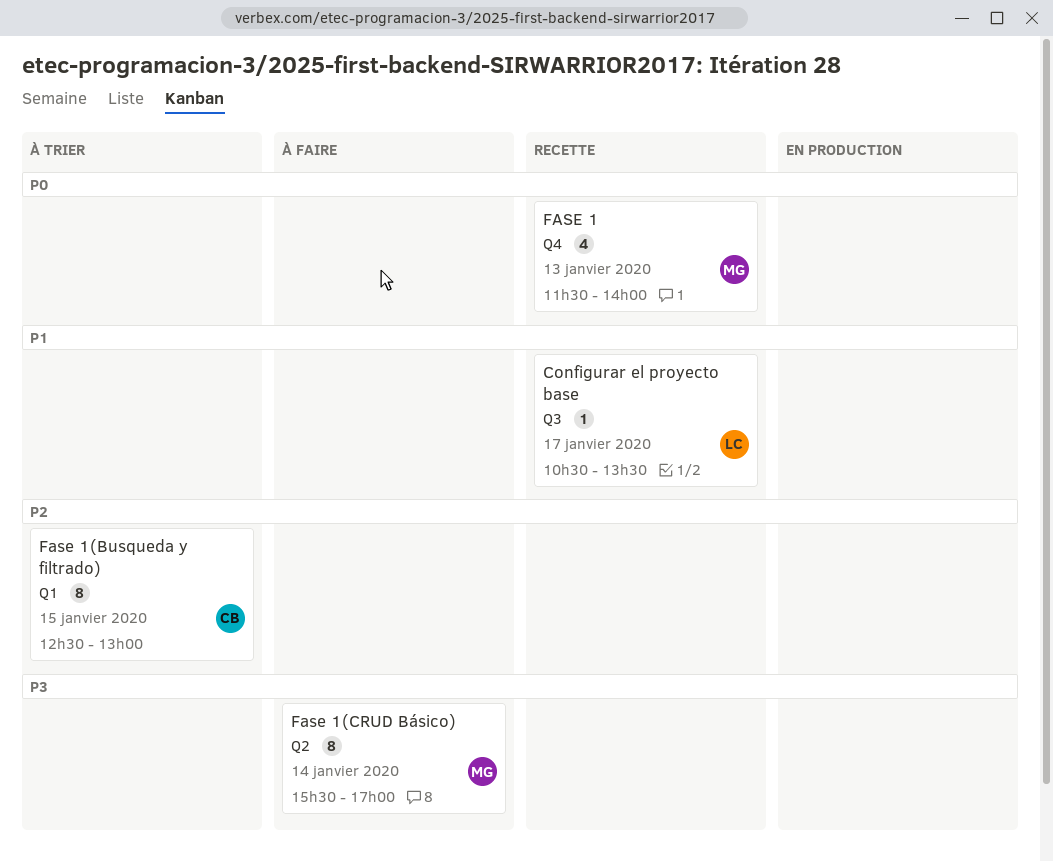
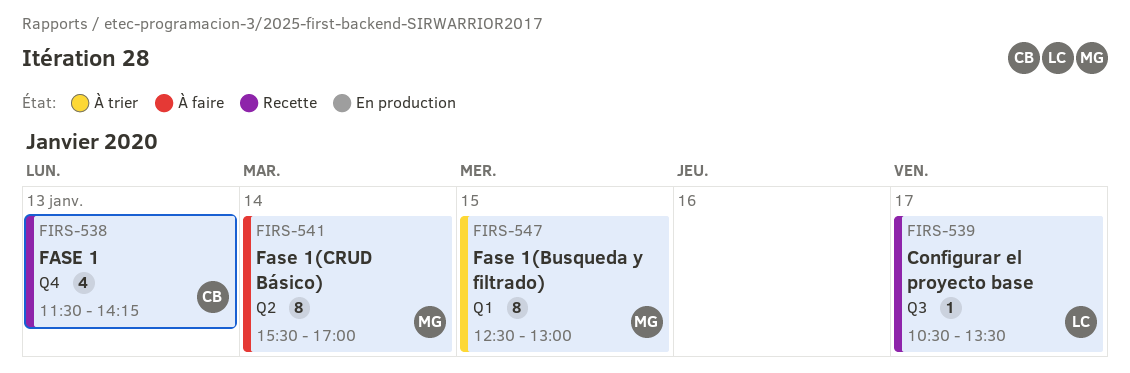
FASE 1, owner: MG -> CB
FASE 1, ends: 14:00 -> 14:15
Fase 1(Busqueda y filtrado), owner: CB -> MG

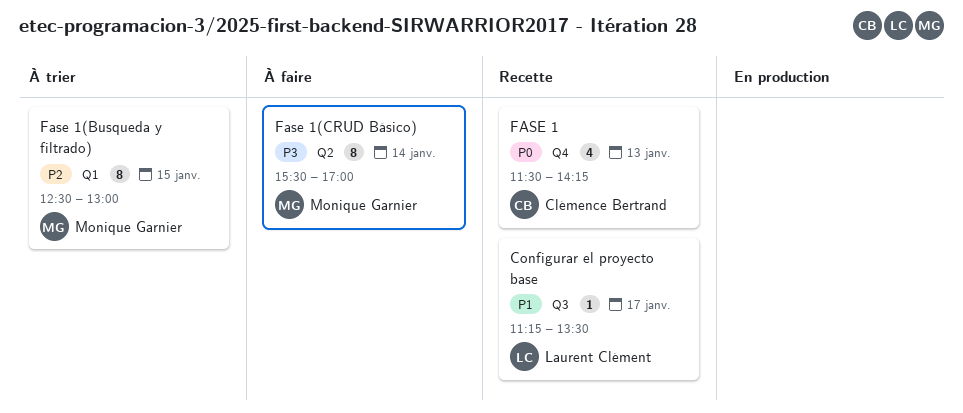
Configurar el proyecto base, begins: 10:30 -> 11:15

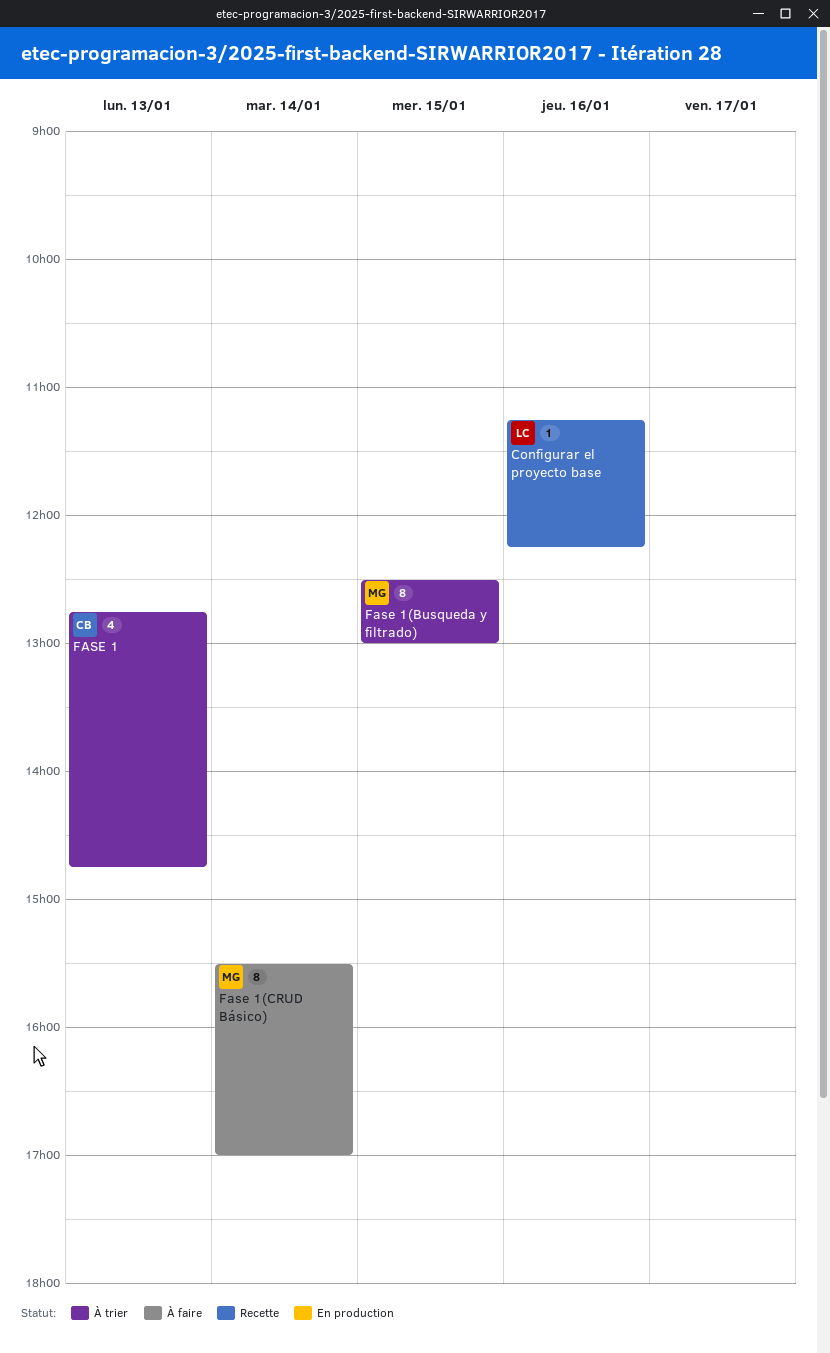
Configurar el proyecto base, day: Jan 17 -> Jan 16
Configurar el proyecto base, ends: 13:30 -> 12:15
FASE 1, status: Recette -> À trier
FASE 1, begins: 11:30 -> 12:45
FASE 1, ends: 14:15 -> 14:45

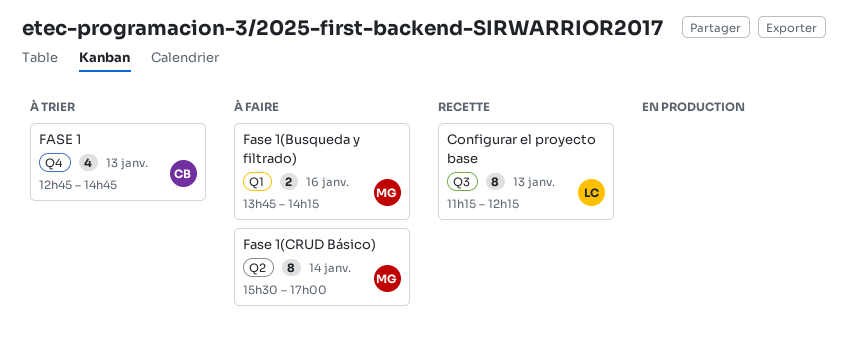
Configurar el proyecto base, estimate: 1 -> 8
Configurar el proyecto base, day: Jan 16 -> Jan 13
Fase 1(Busqueda y filtrado), status: À trier -> À faire
Fase 1(Busqueda y filtrado), estimate: 8 -> 2
Fase 1(Busqueda y filtrado), day: Jan 15 -> Jan 16
Fase 1(Busqueda y filtrado), begins: 12:30 -> 13:45
Fase 1(Busqueda y filtrado), ends: 13:00 -> 14:15

